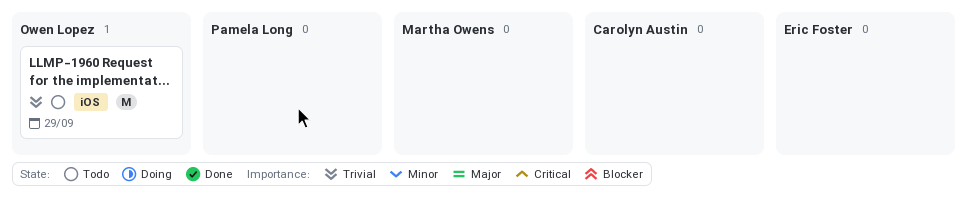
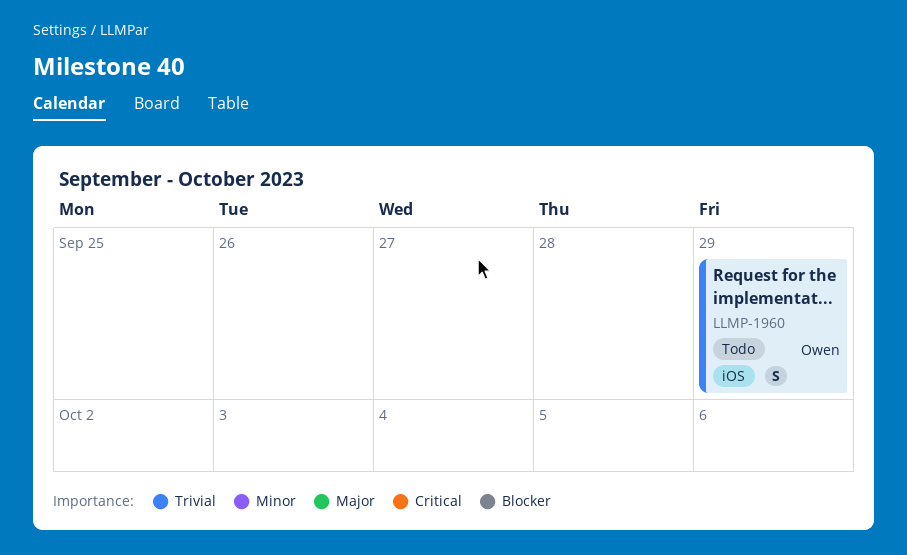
LLMP-1960, estimate: M -> S

